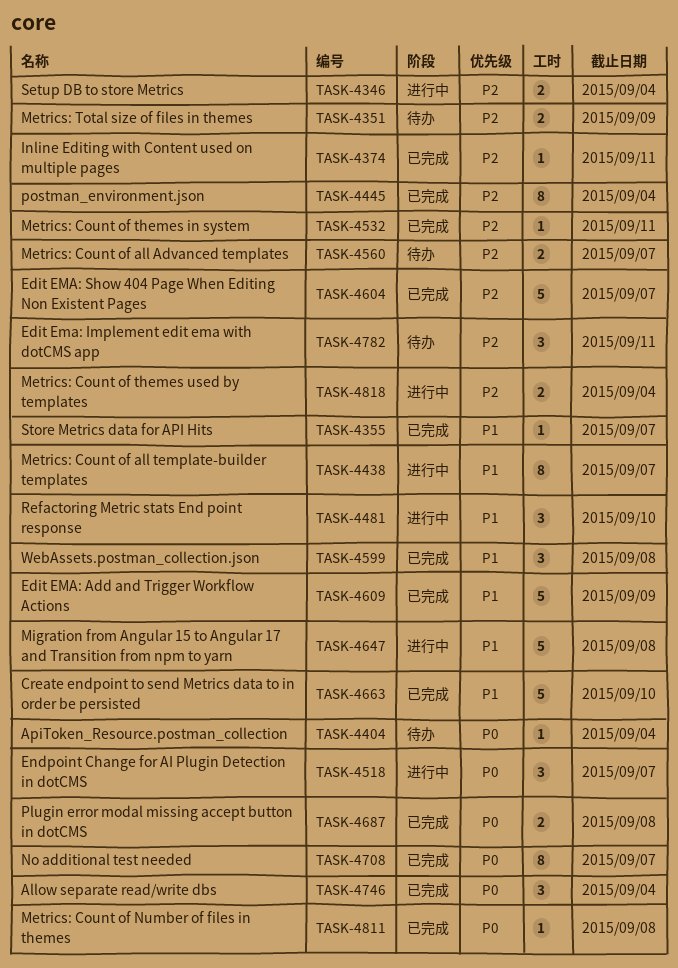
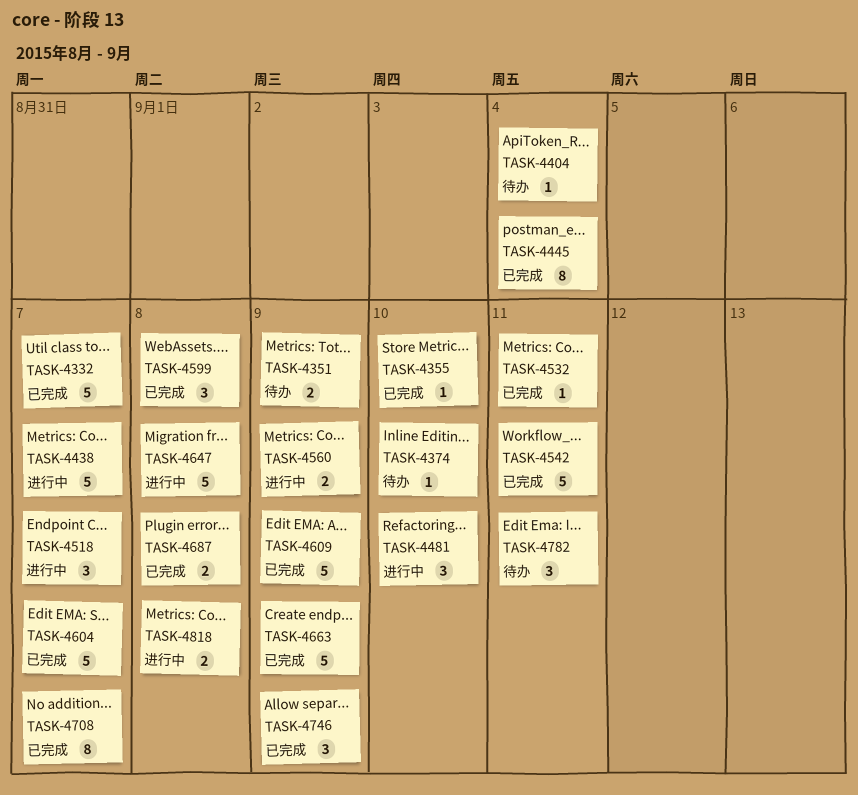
TASK-4332: none -> present
TASK-4346: present -> none
TASK-4355, due: Sep 7 -> Sep 10
TASK-4374, status: 已完成 -> 待办
TASK-4374, due: Sep 11 -> Sep 10
TASK-4438, estimate: 8 -> 5
TASK-4542: none -> present
TASK-4560, status: 待办 -> 进行中
TASK-4560, due: Sep 7 -> Sep 9
TASK-4663, due: Sep 10 -> Sep 9
TASK-4746, due: Sep 4 -> Sep 9
TASK-4811: present -> none
TASK-4818, due: Sep 4 -> Sep 8

